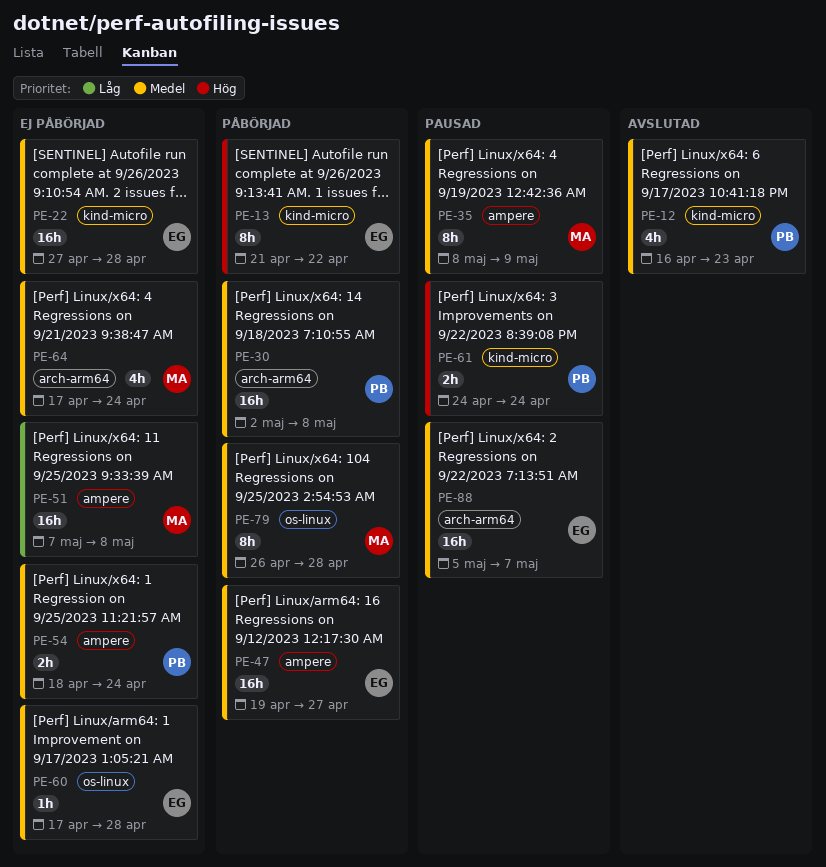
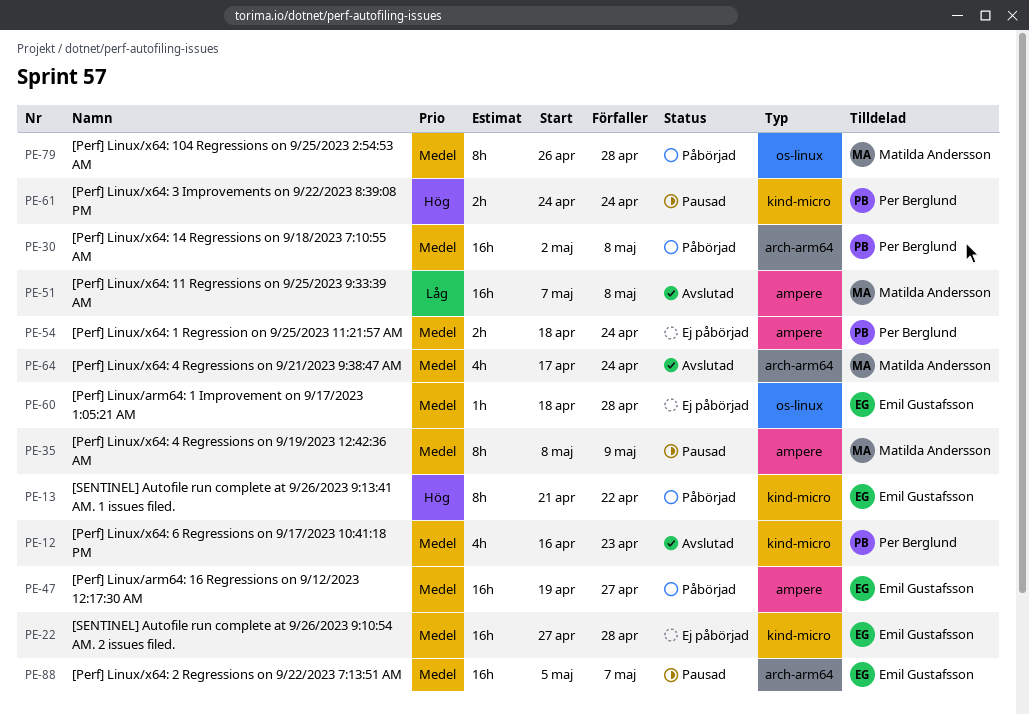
PE-51, status: Ej påbörjad -> Avslutad
PE-60, start: Apr 17 -> Apr 18
PE-64, status: Ej påbörjad -> Avslutad

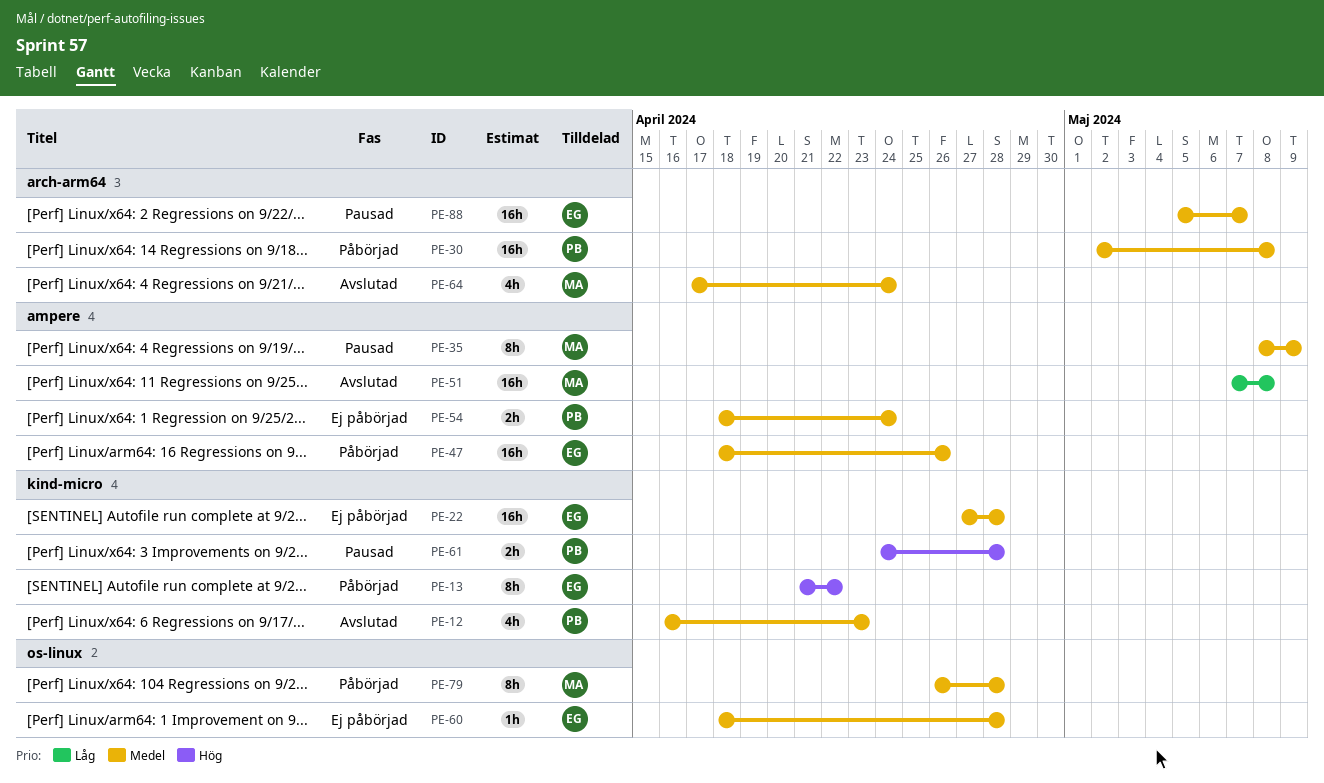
PE-47, start: Apr 19 -> Apr 18
PE-47, due: Apr 27 -> Apr 26
PE-61, due: Apr 24 -> Apr 28

